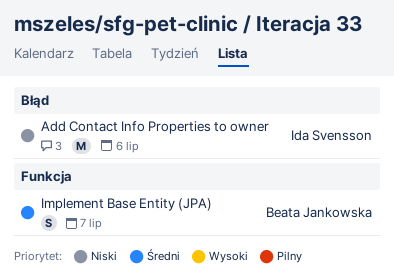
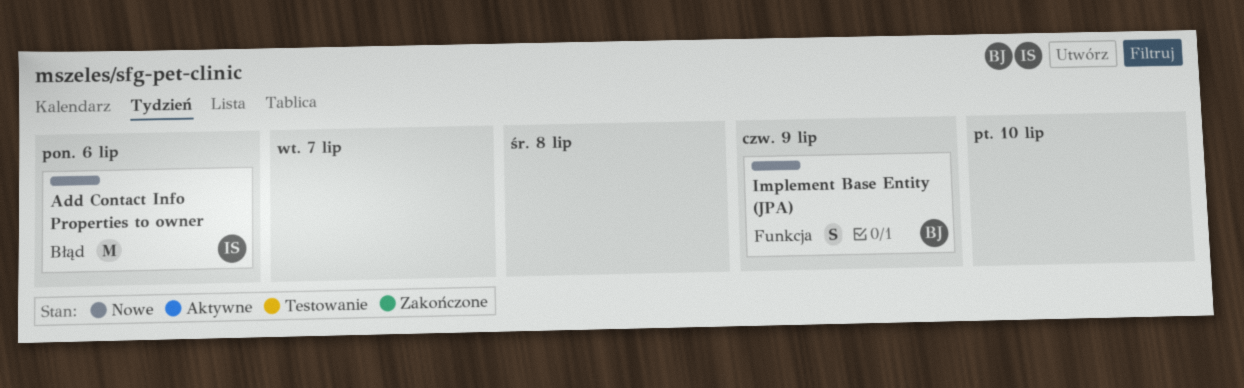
Implement Base Entity (JPA), due: Jul 7 -> Jul 9

